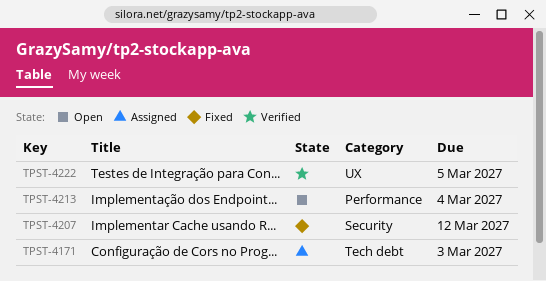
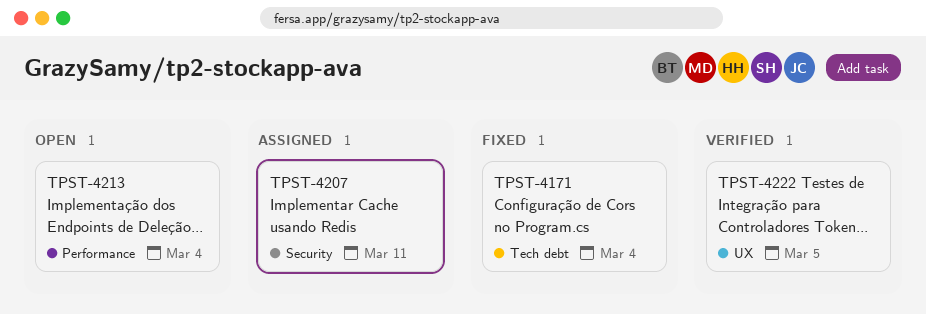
TPST-4171, status: Assigned -> Fixed
TPST-4171, due: Mar 3 -> Mar 4
TPST-4207, status: Fixed -> Assigned
TPST-4207, due: Mar 12 -> Mar 11

